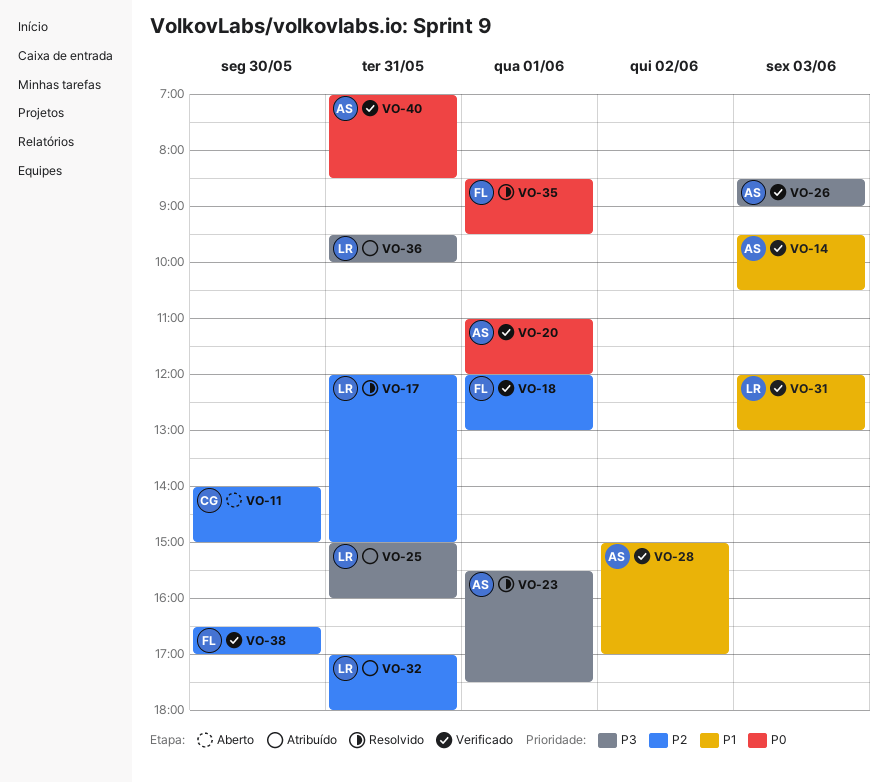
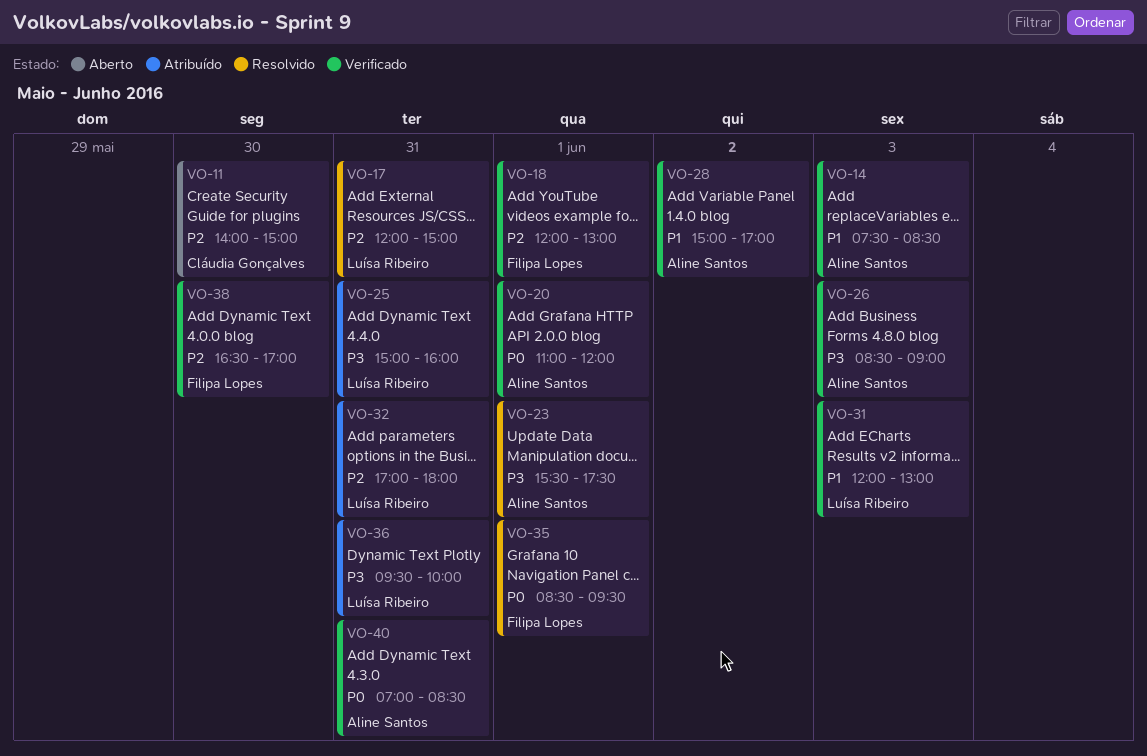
VO-14, begins: 09:30 -> 07:30
VO-14, ends: 10:30 -> 08:30

